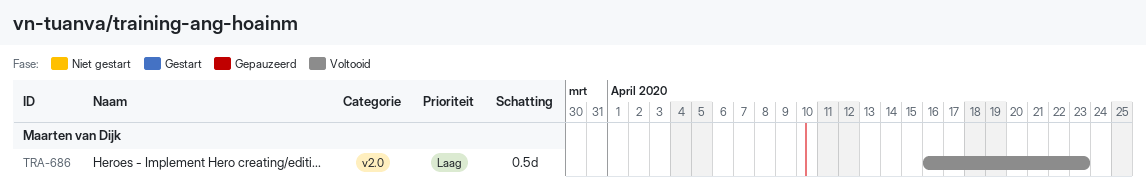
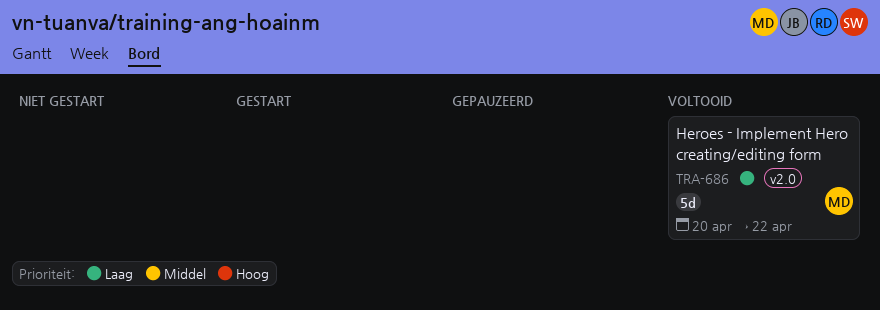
TRA-686, estimate: 0.5d -> 5d
TRA-686, start: Apr 16 -> Apr 20
TRA-686, due: Apr 23 -> Apr 22

